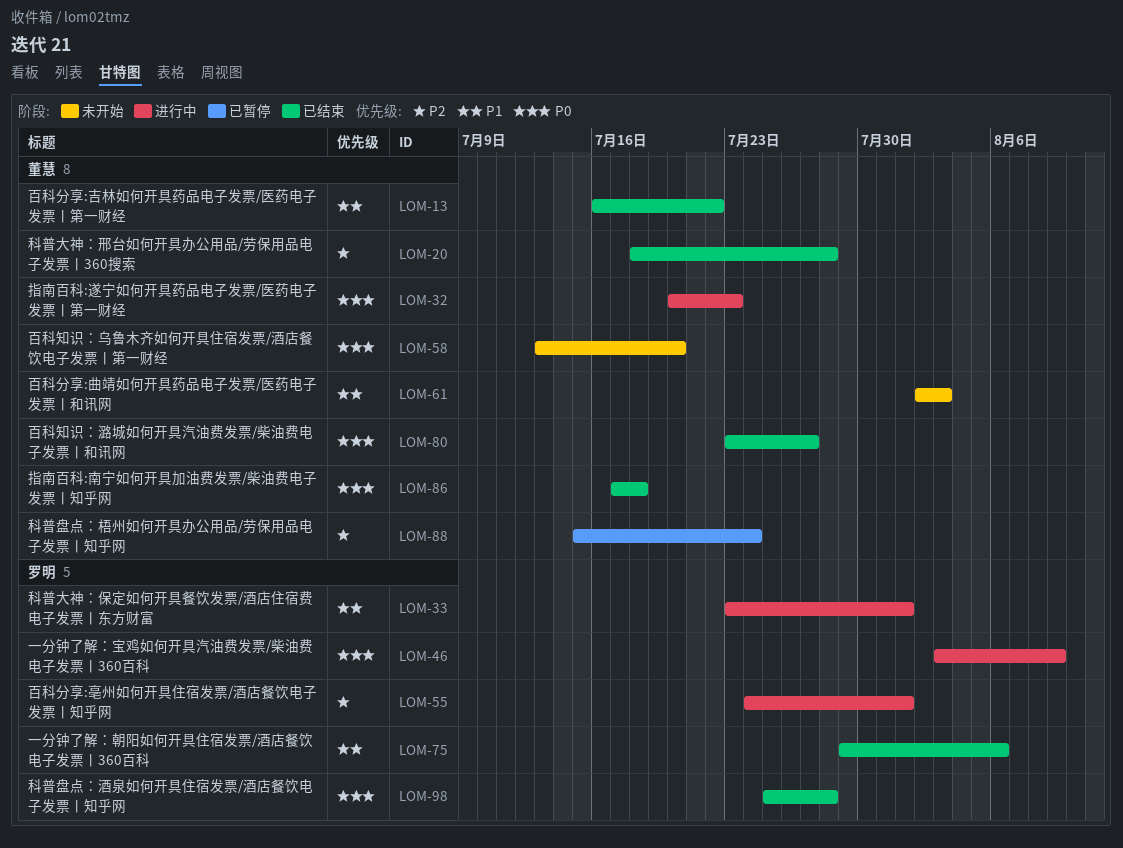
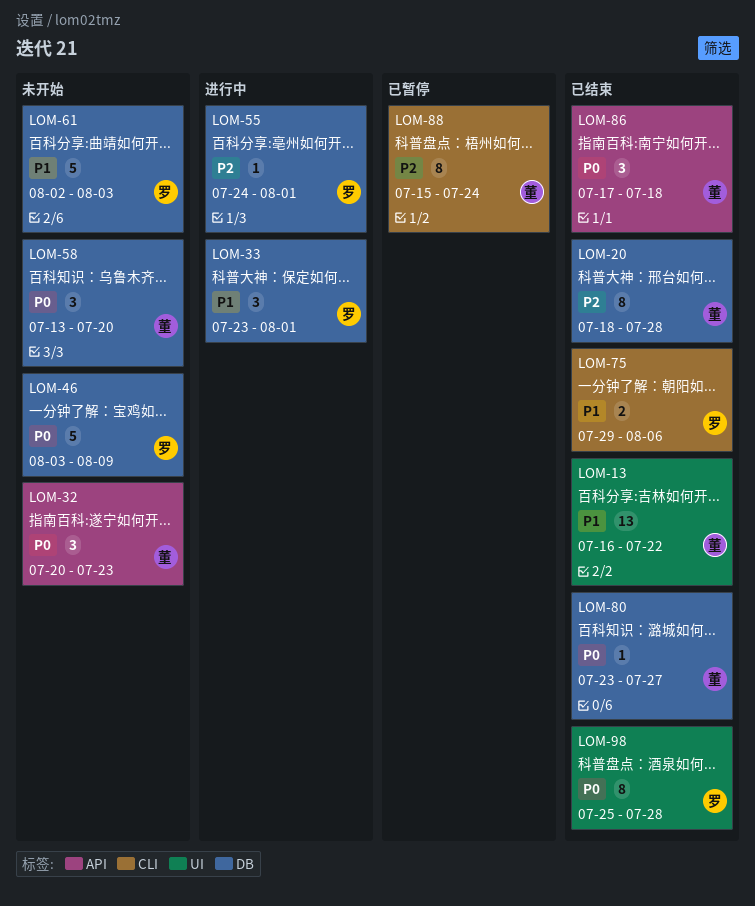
LOM-32, status: 进行中 -> 未开始
LOM-46, status: 进行中 -> 未开始
LOM-61, owner: 董慧 -> 罗明

